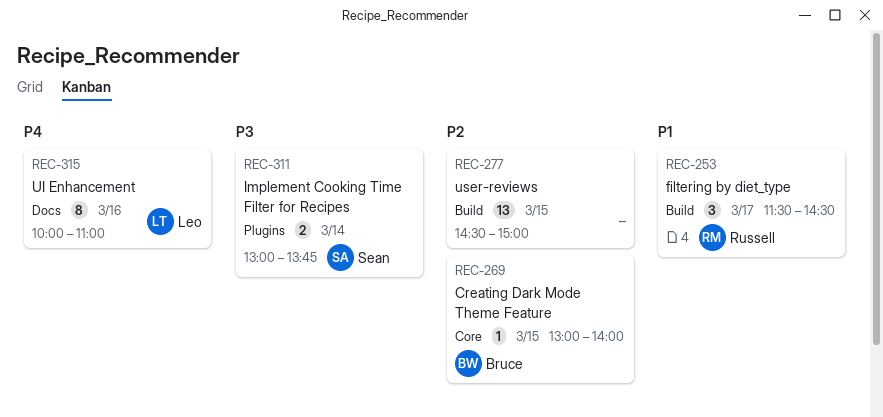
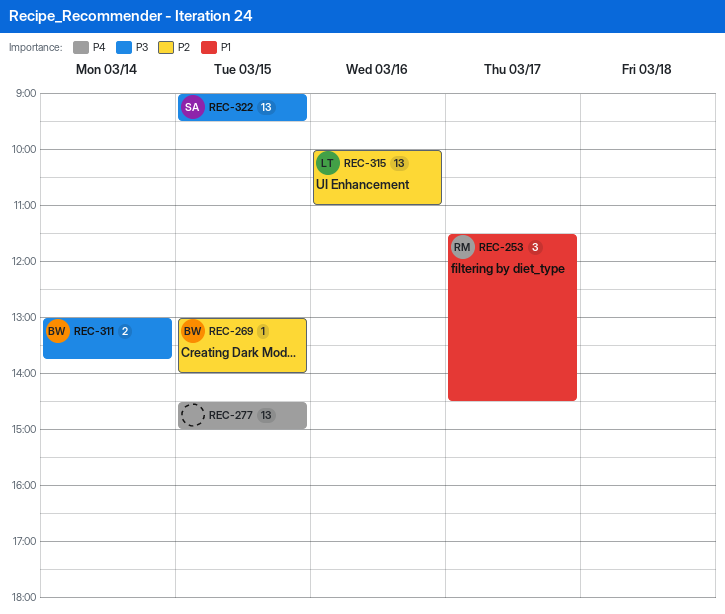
REC-277, priority: P2 -> P4
REC-311, owner: Sean -> Bruce
REC-315, priority: P4 -> P2
REC-315, estimate: 8 -> 13
REC-322: none -> present

